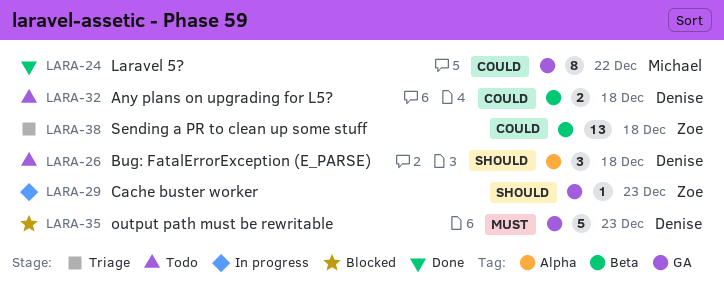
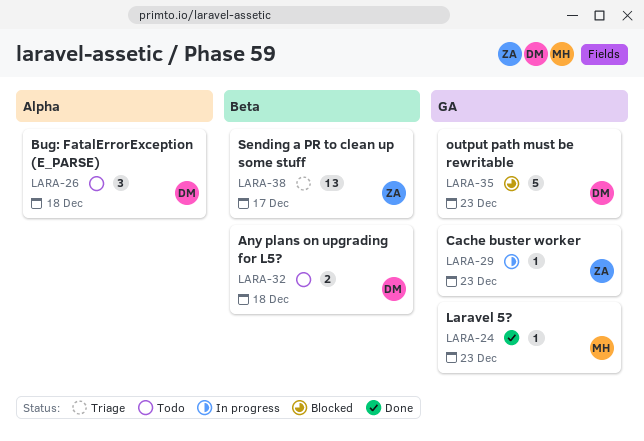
LARA-24, estimate: 8 -> 1
LARA-24, due: Dec 22 -> Dec 23
LARA-38, due: Dec 18 -> Dec 17

